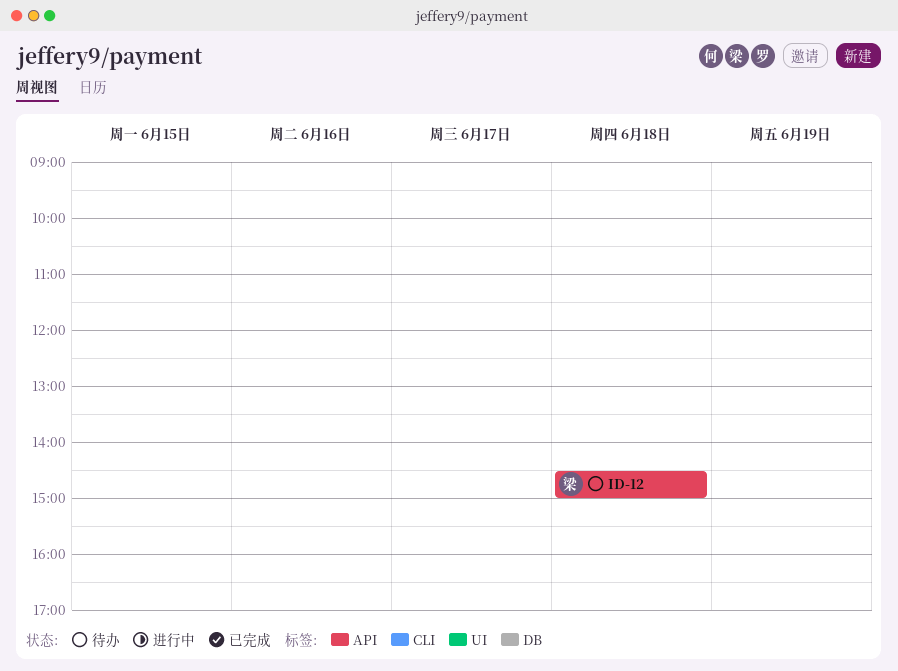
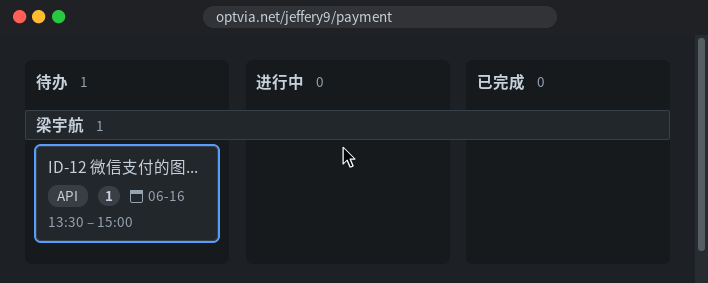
ID-12, day: Jun 18 -> Jun 16
ID-12, begins: 14:30 -> 13:30

